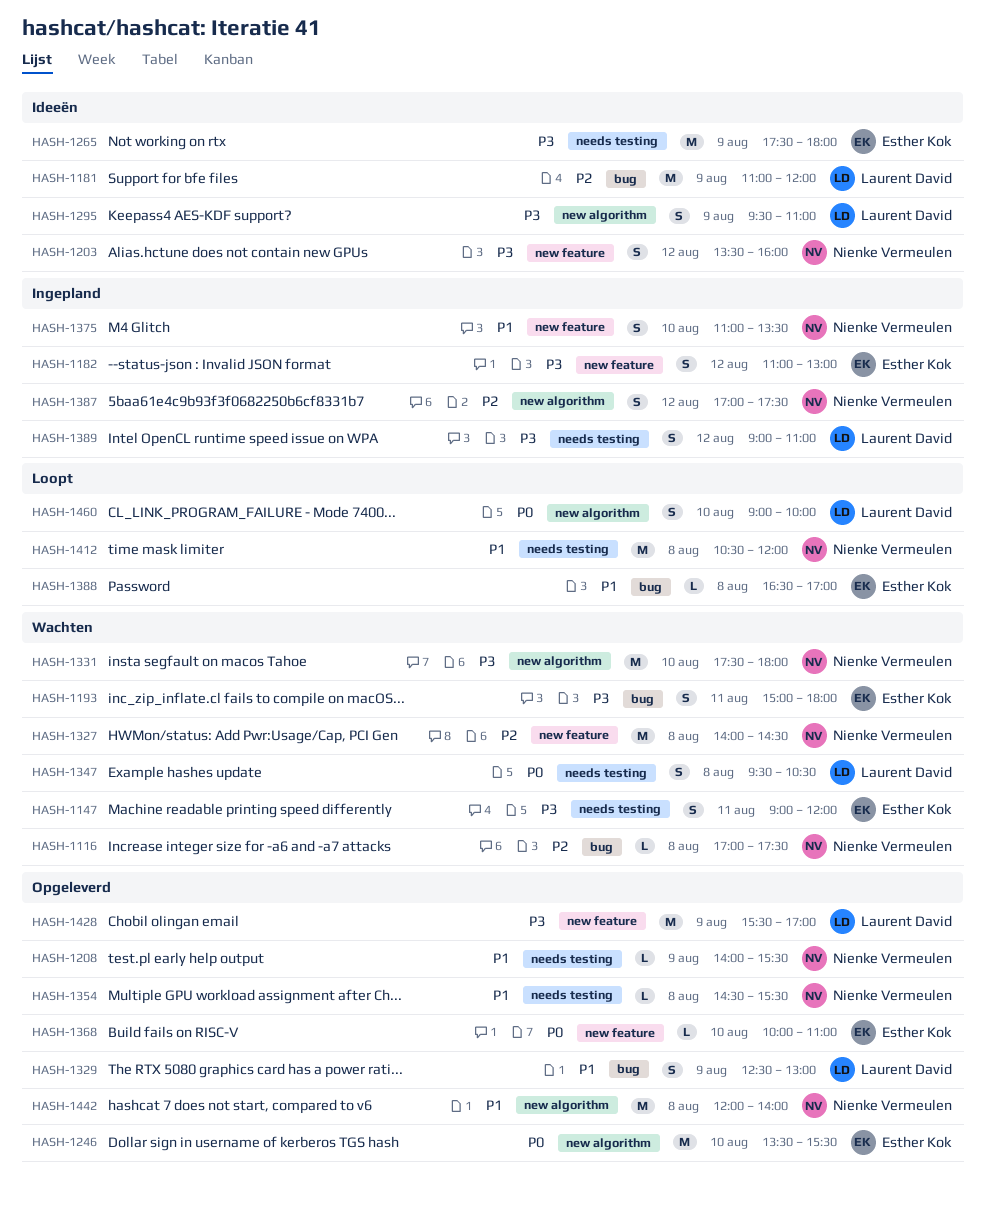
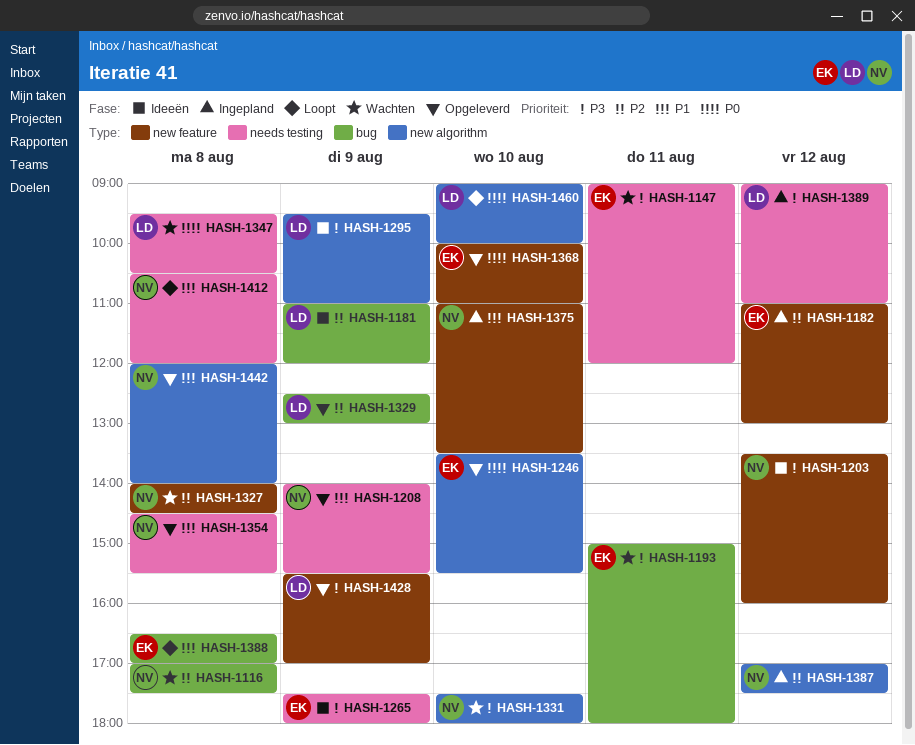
HASH-1182, priority: P3 -> P2
HASH-1329, priority: P1 -> P2

